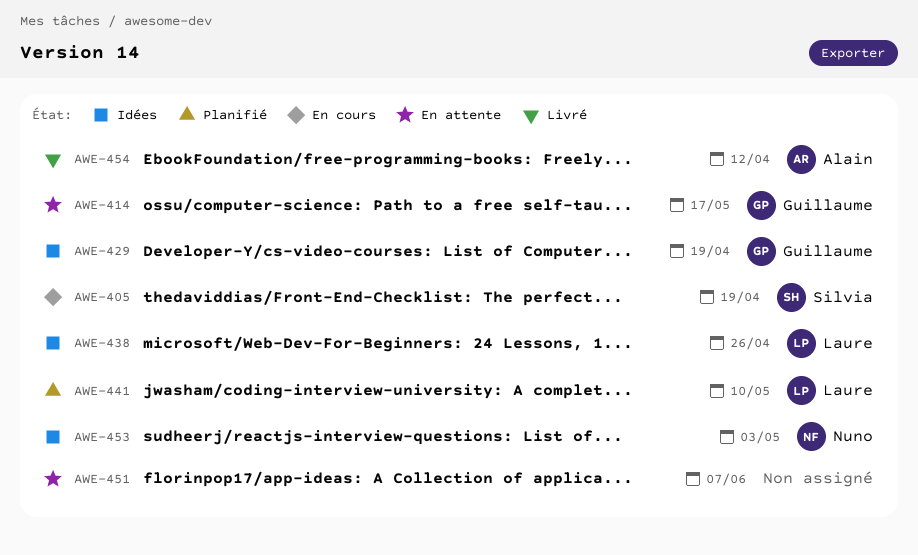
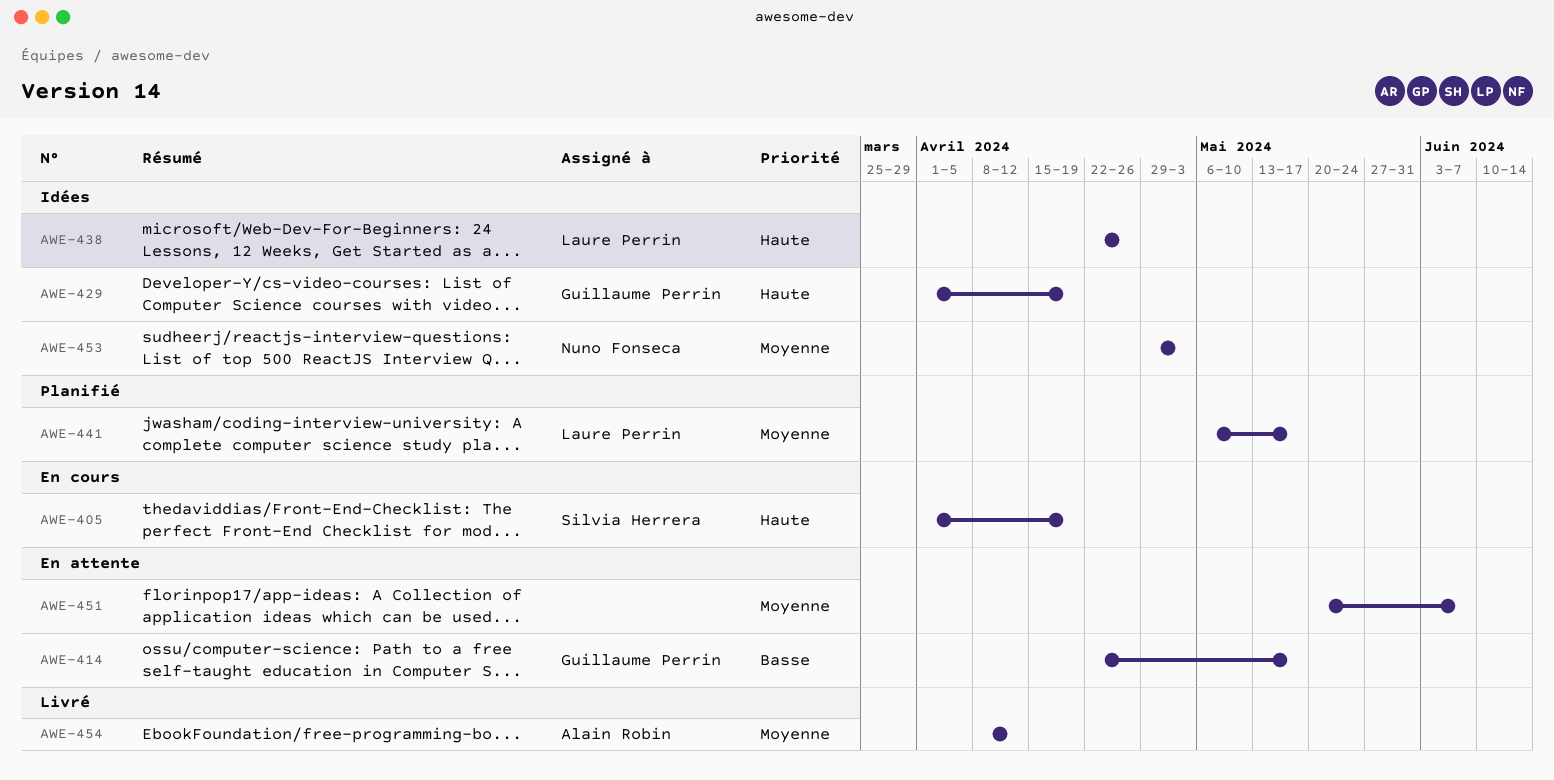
AWE-441, due: May 10 -> May 17

